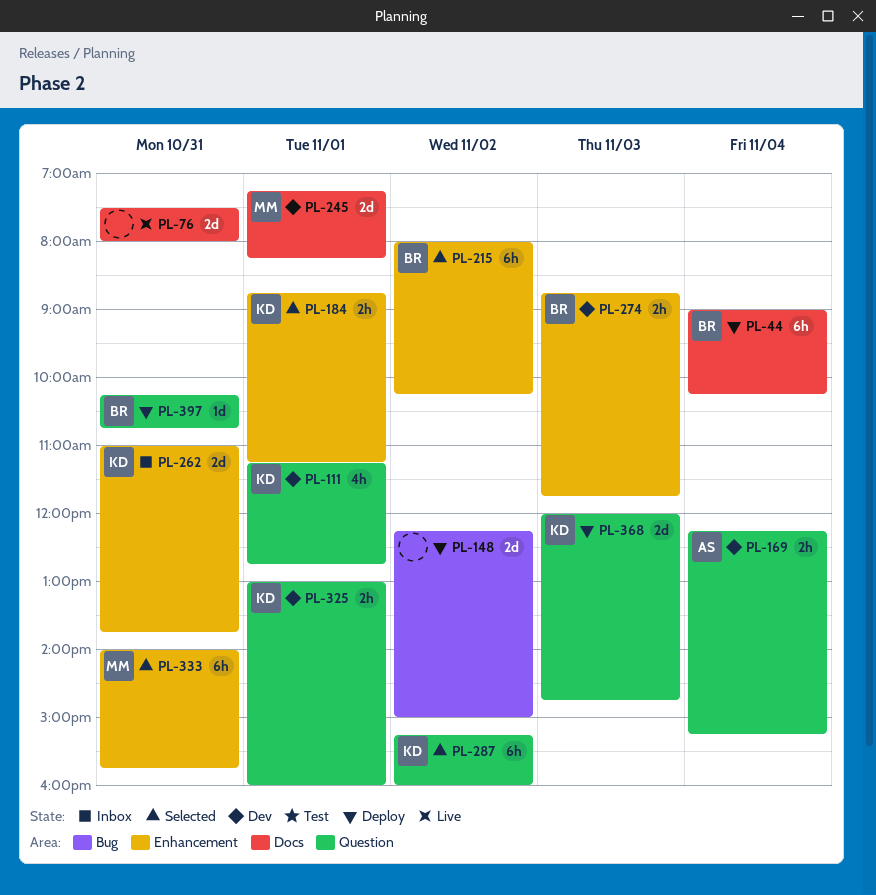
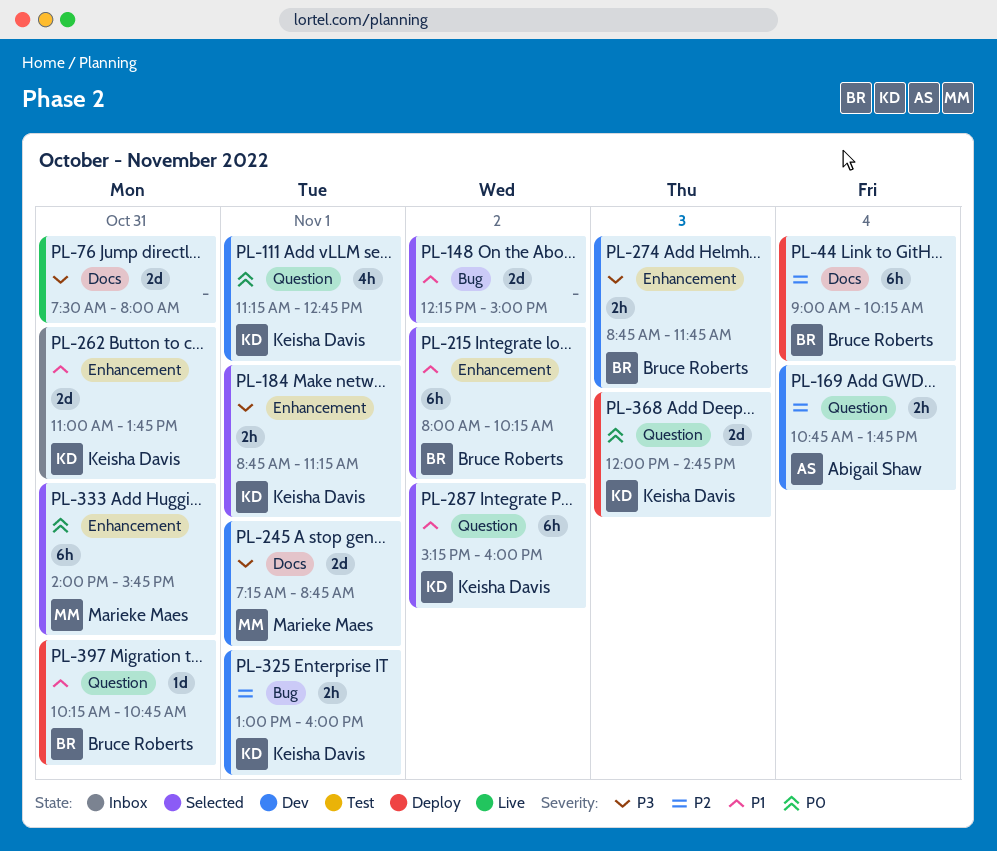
PL-148, status: Deploy -> Selected
PL-169, begins: 12:15 -> 10:45
PL-169, ends: 15:15 -> 13:45
PL-245, ends: 08:15 -> 08:45
PL-325, label: Question -> Bug

